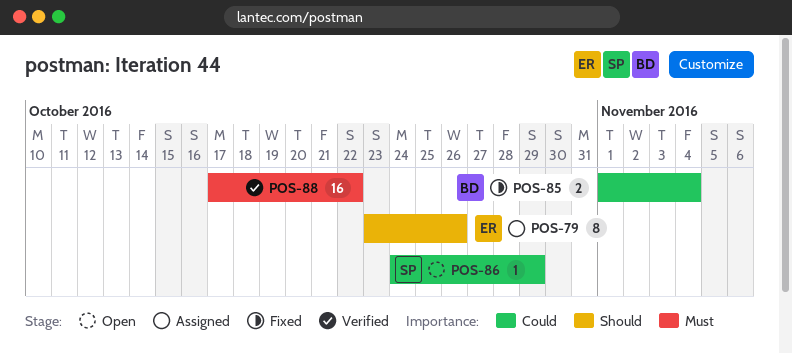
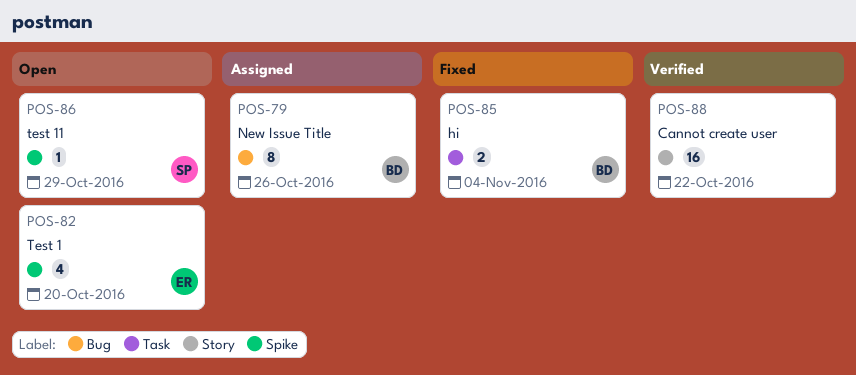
POS-79, owner: ER -> BD
POS-82: none -> present

